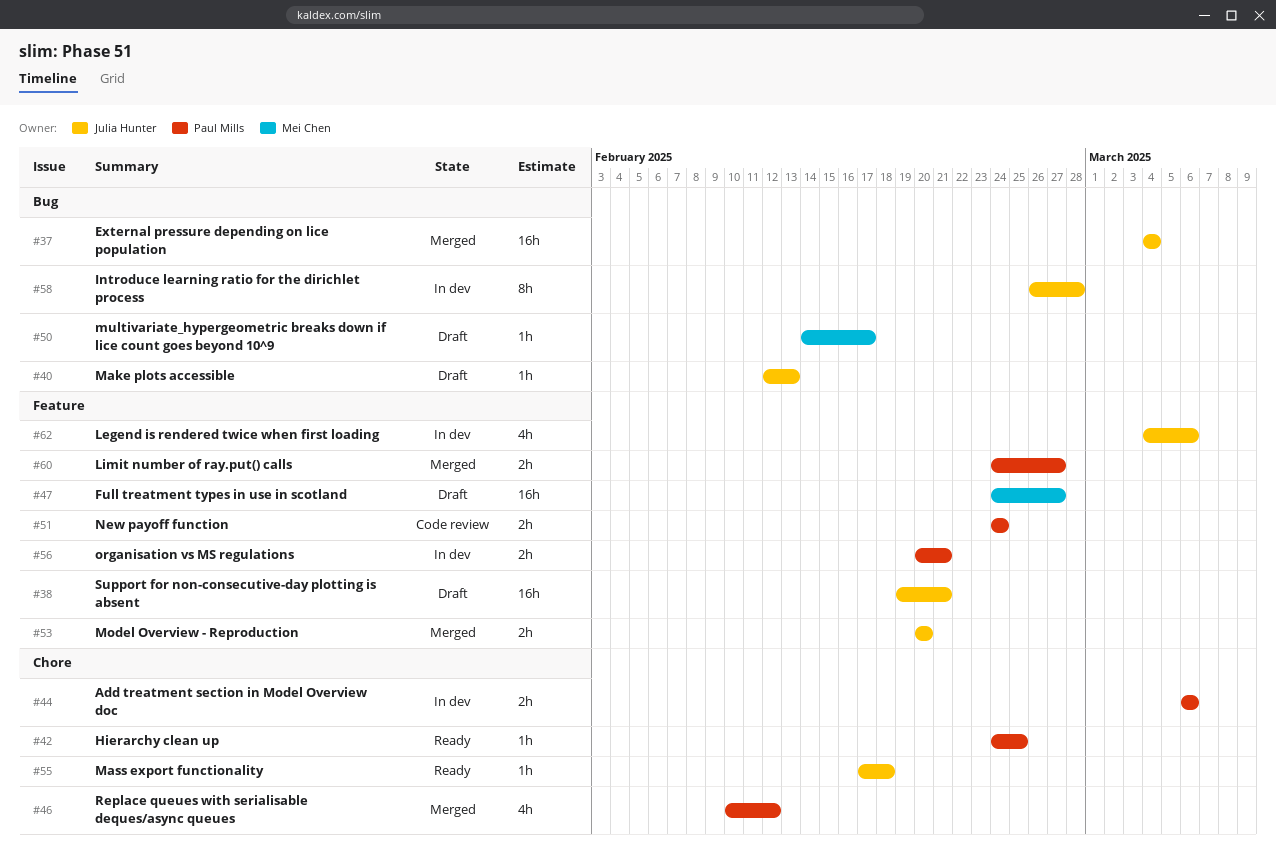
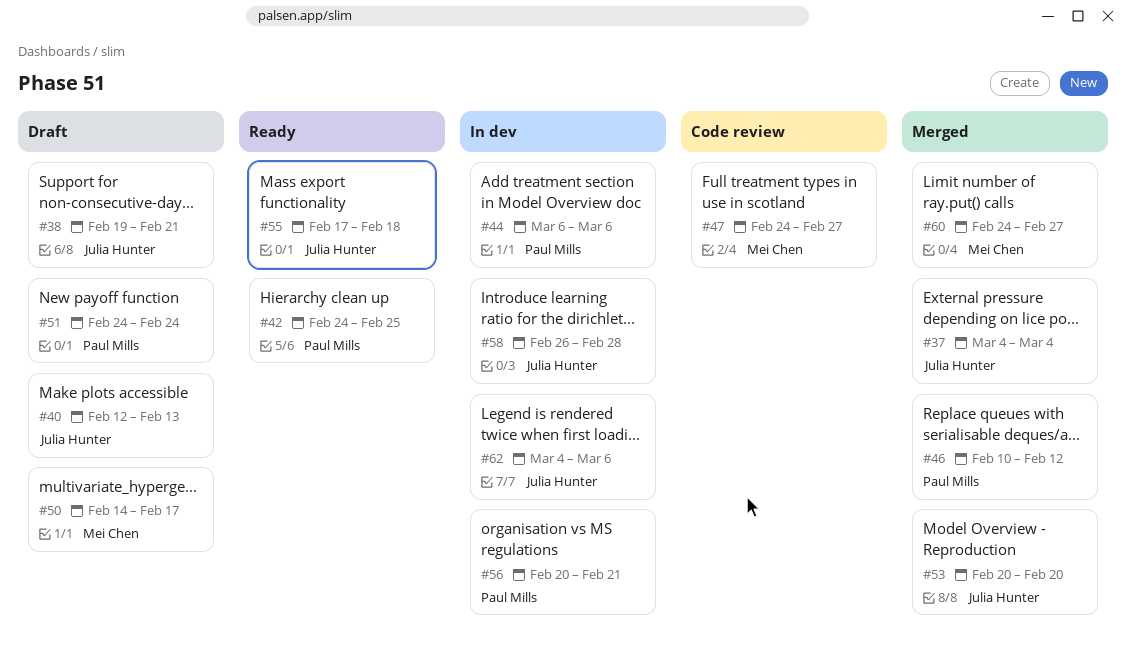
#47, status: Draft -> Code review
#51, status: Code review -> Draft
#60, owner: Paul Mills -> Mei Chen

